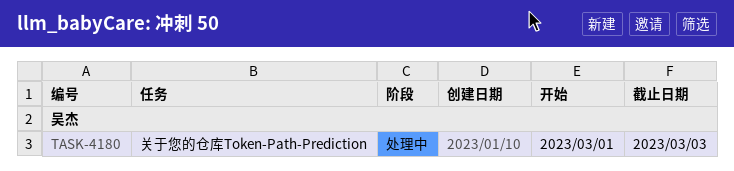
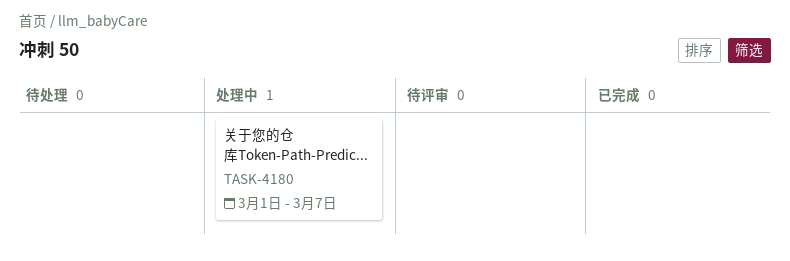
TASK-4180, due: Mar 3 -> Mar 7

